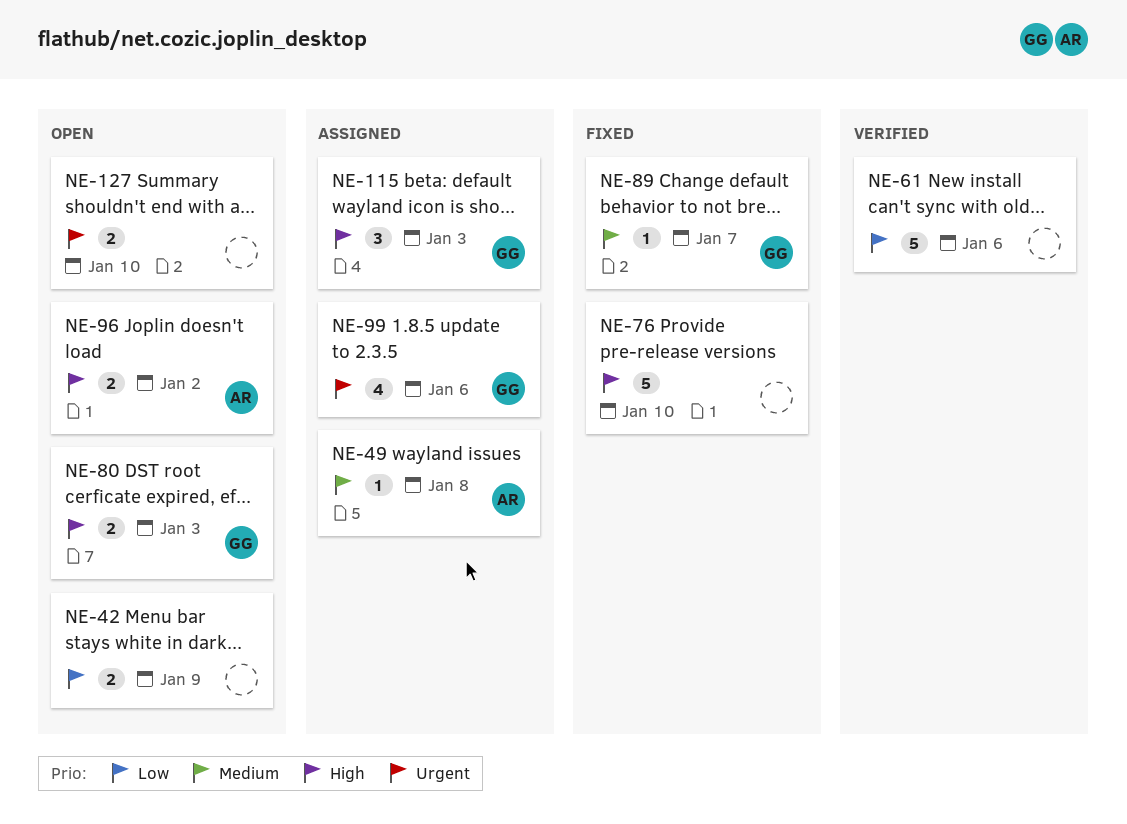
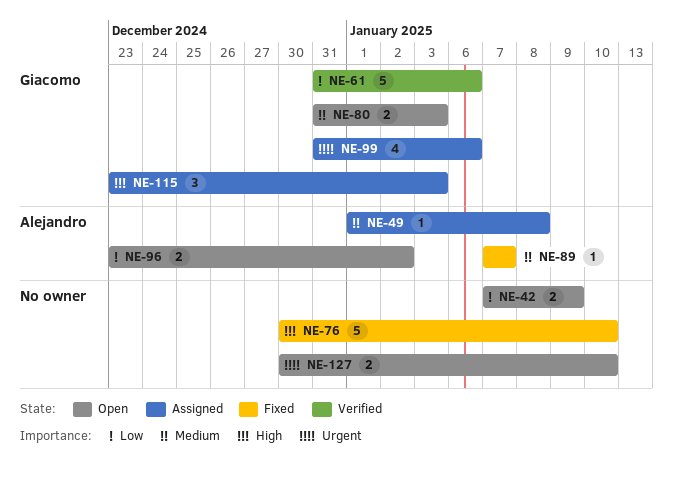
NE-61, owner: none -> Giacomo
NE-80, priority: High -> Medium
NE-89, owner: Giacomo -> Alejandro
NE-96, priority: High -> Low

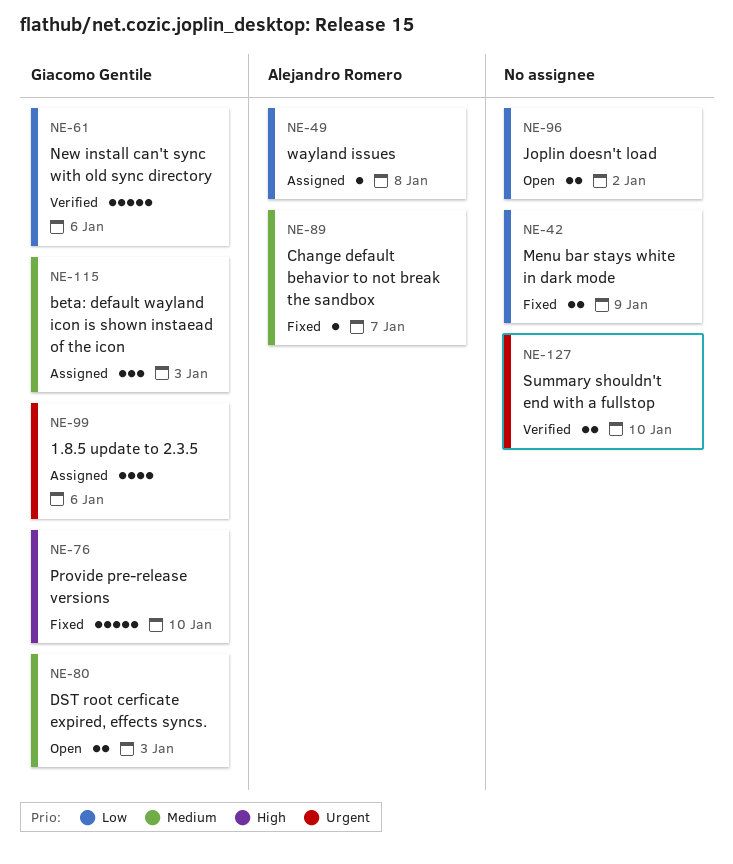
NE-42, status: Open -> Fixed
NE-49, priority: Medium -> Low
NE-76, owner: none -> Giacomo Gentile
NE-96, owner: Alejandro Romero -> none
NE-115, priority: High -> Medium
NE-127, status: Open -> Verified

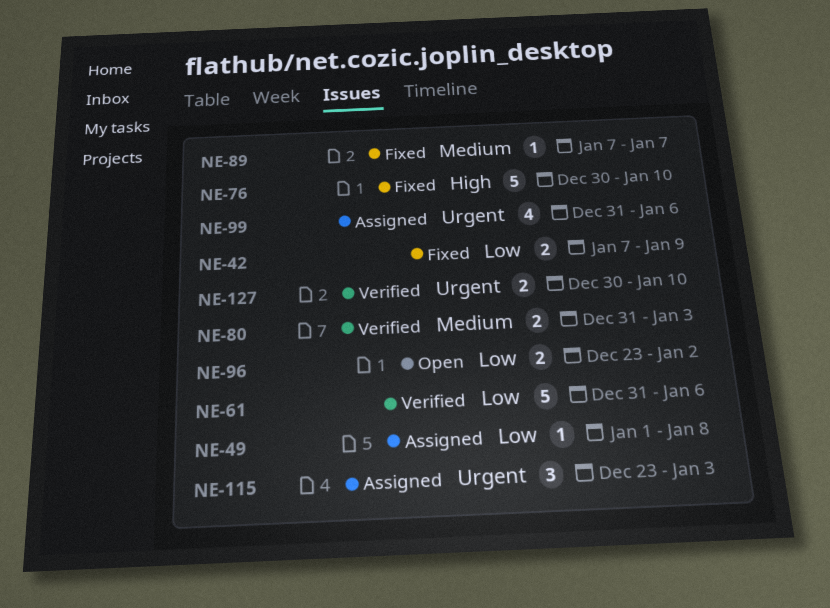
NE-80, status: Open -> Verified
NE-115, priority: Medium -> Urgent

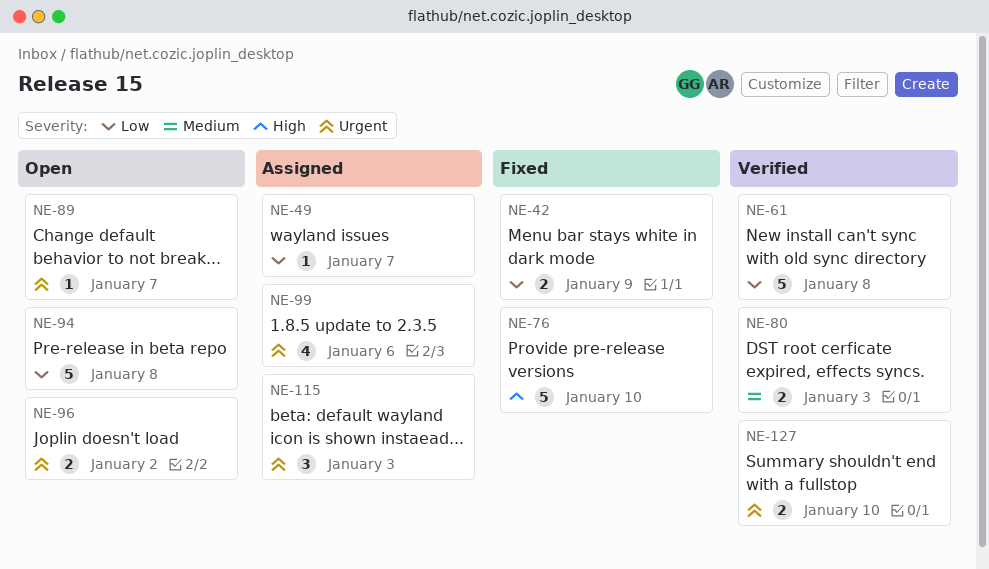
NE-49, due: Jan 8 -> Jan 7
NE-61, due: Jan 6 -> Jan 8
NE-89, status: Fixed -> Open
NE-89, priority: Medium -> Urgent
NE-94: none -> present
NE-96, priority: Low -> Urgent

